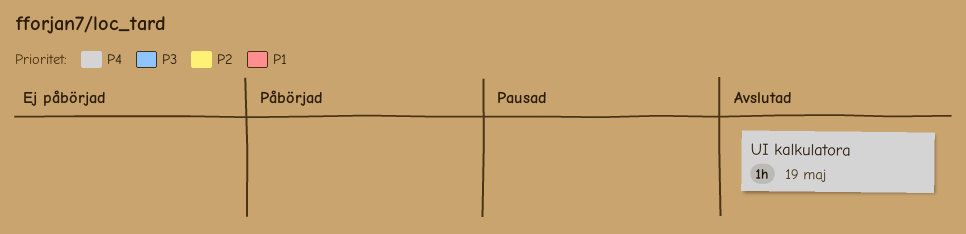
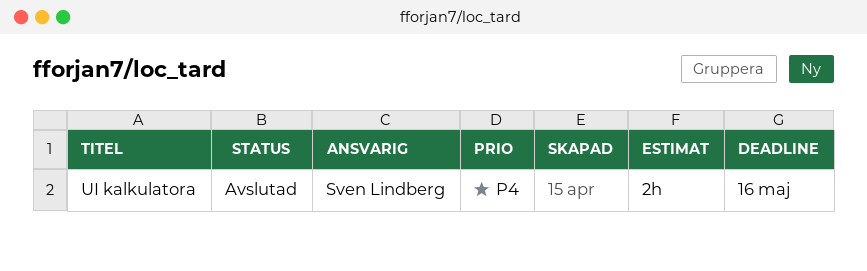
UI kalkulatora, estimate: 1h -> 2h
UI kalkulatora, due: May 19 -> May 16

